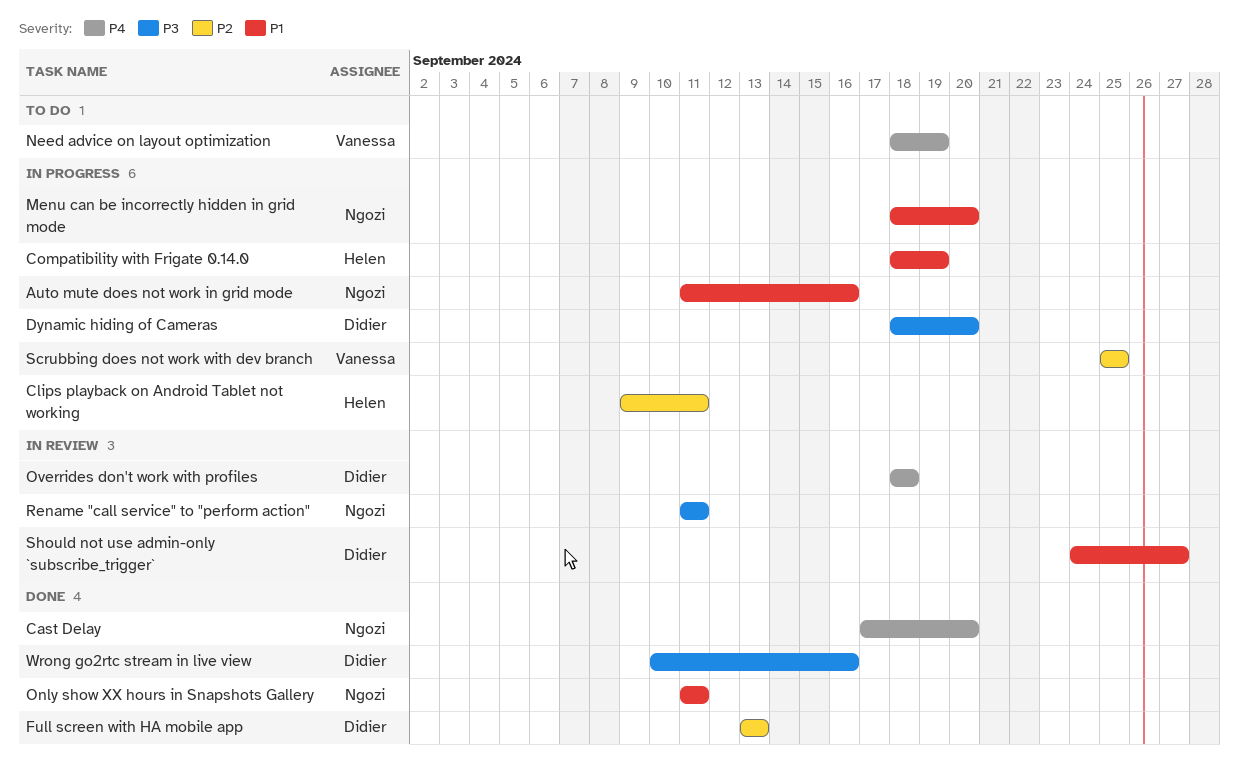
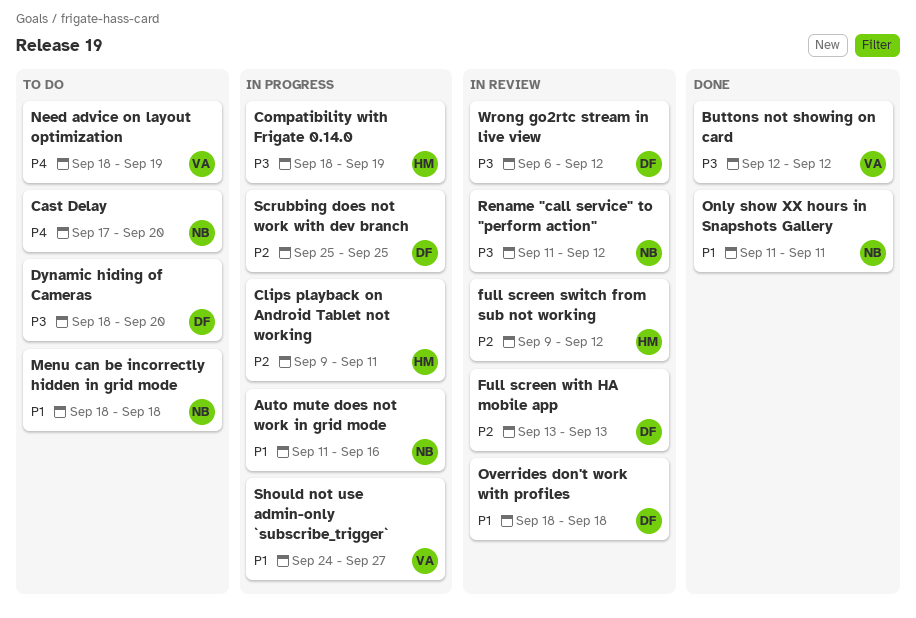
Buttons not showing on card: none -> present
Cast Delay, status: Done -> To do
Compatibility with Frigate 0.14.0, priority: P1 -> P3
Dynamic hiding of Cameras, status: In progress -> To do
full screen switch from sub not working: none -> present
Full screen with HA mobile app, status: Done -> In review
Menu can be incorrectly hidden in grid mode, status: In progress -> To do
Menu can be incorrectly hidden in grid mode, due: Sep 20 -> Sep 18
Overrides don't work with profiles, priority: P4 -> P1
Rename "call service" to "perform action", due: Sep 11 -> Sep 12
Scrubbing does not work with dev branch, owner: Vanessa -> Didier
Should not use admin-only `subscribe_trigger`, status: In review -> In progress
Should not use admin-only `subscribe_trigger`, owner: Didier -> Vanessa
Wrong go2rtc stream in live view, status: Done -> In review
Wrong go2rtc stream in live view, start: Sep 10 -> Sep 6
Wrong go2rtc stream in live view, due: Sep 16 -> Sep 12

